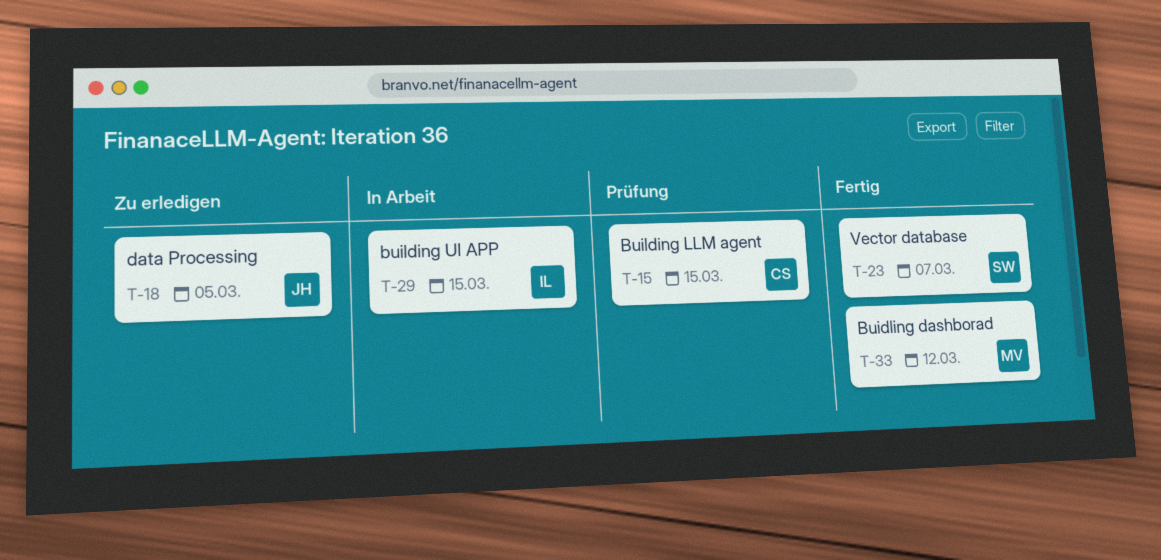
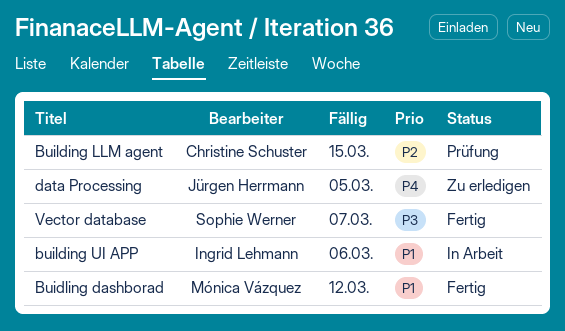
building UI APP, due: Mar 15 -> Mar 6

